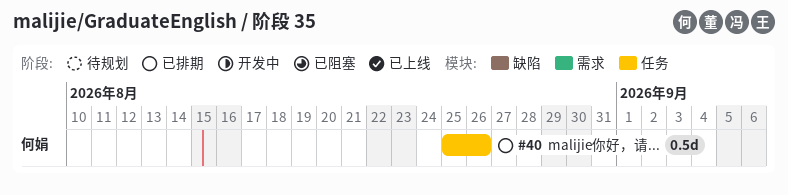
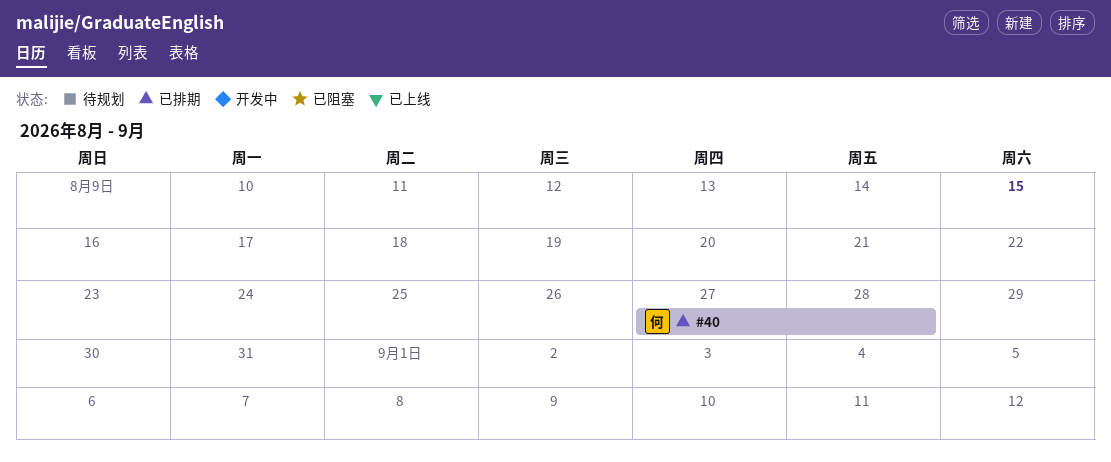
#40, start: Aug 25 -> Aug 27
#40, due: Aug 26 -> Aug 28

